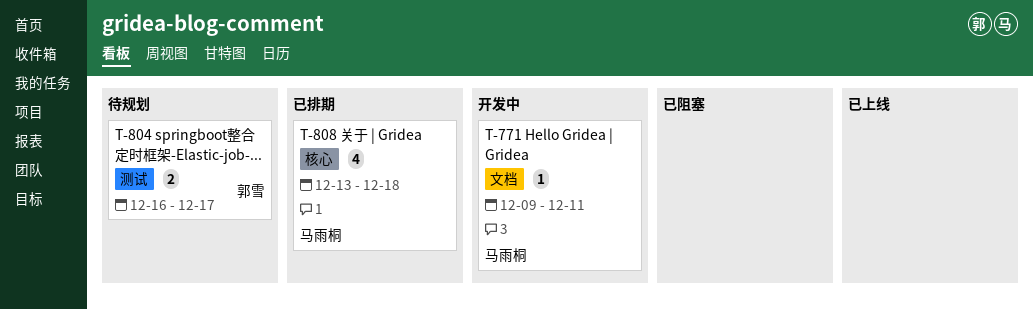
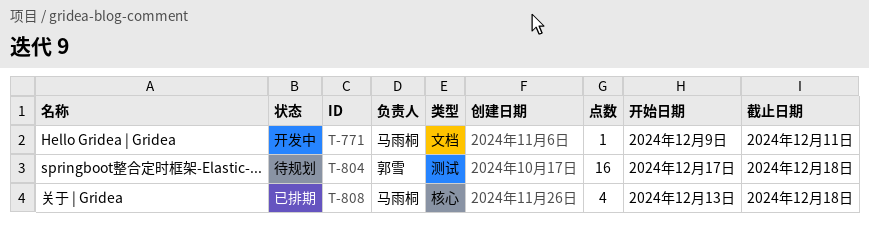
T-804, estimate: 2 -> 16
T-804, start: Dec 16 -> Dec 17
T-804, due: Dec 17 -> Dec 18

